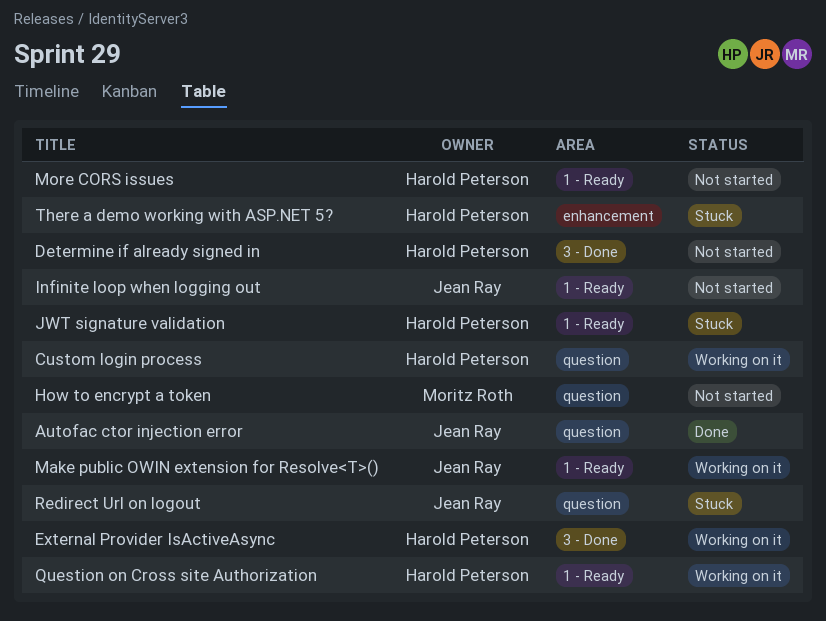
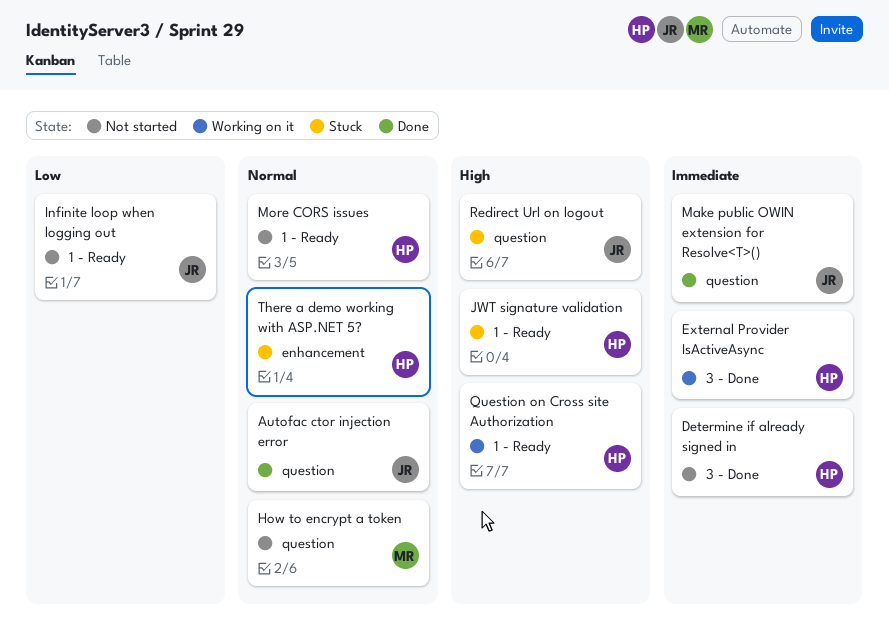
Custom login process: present -> none
Make public OWIN extension for Resolve<T>(), status: Working on it -> Done
Make public OWIN extension for Resolve<T>(), label: 1 - Ready -> question

